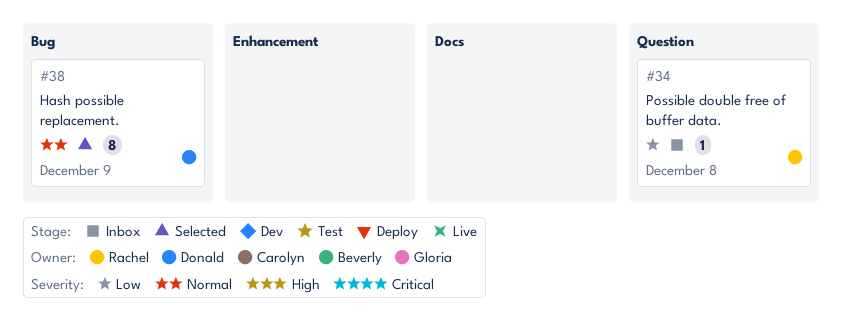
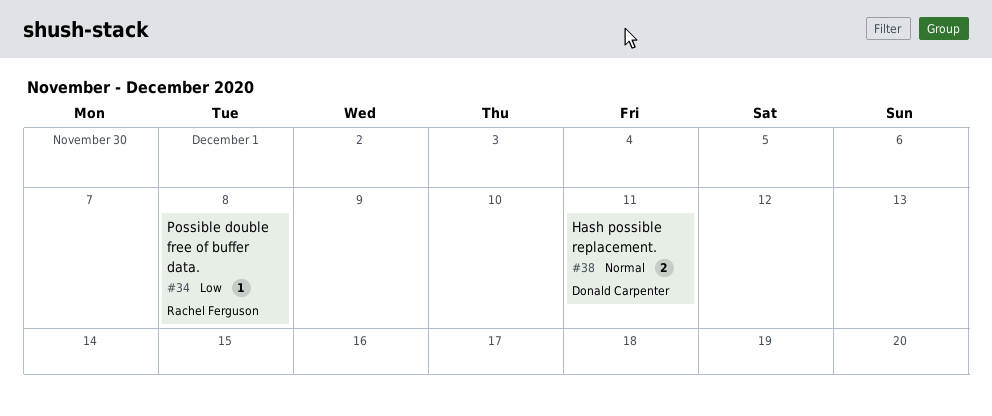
#38, estimate: 8 -> 2
#38, due: Dec 9 -> Dec 11

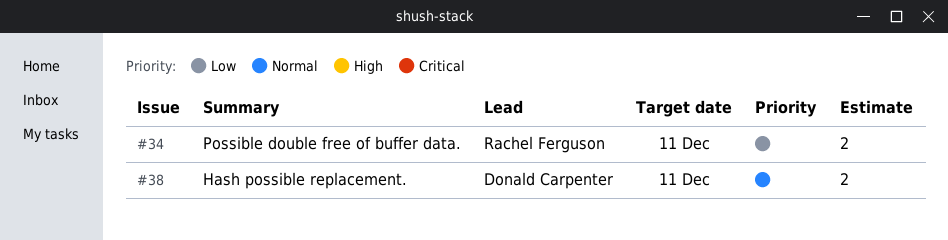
#34, estimate: 1 -> 2
#34, due: Dec 8 -> Dec 11

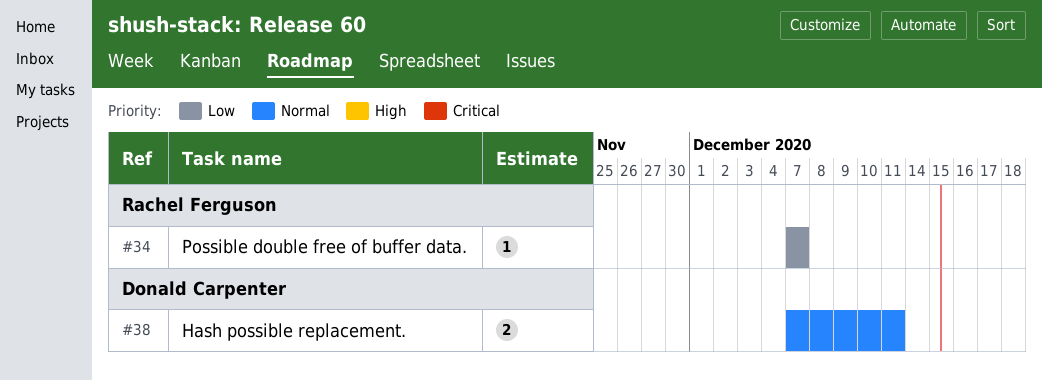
#34, estimate: 2 -> 1
#34, due: Dec 11 -> Dec 7

